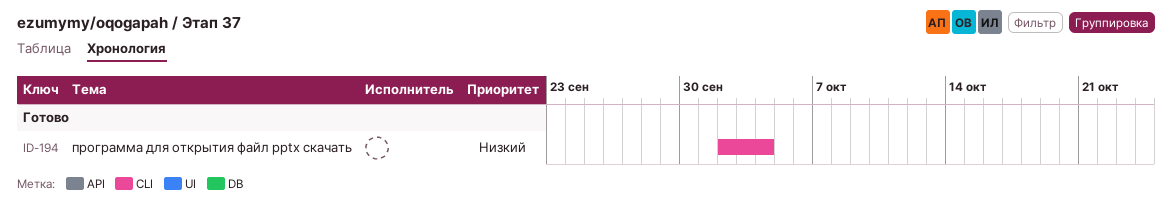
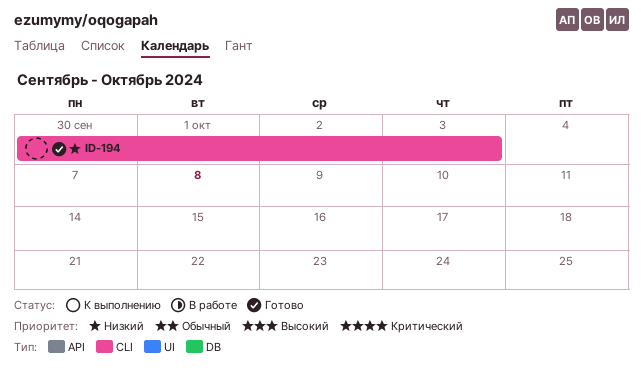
ID-194, start: Oct 2 -> Sep 30
ID-194, due: Oct 4 -> Oct 3

